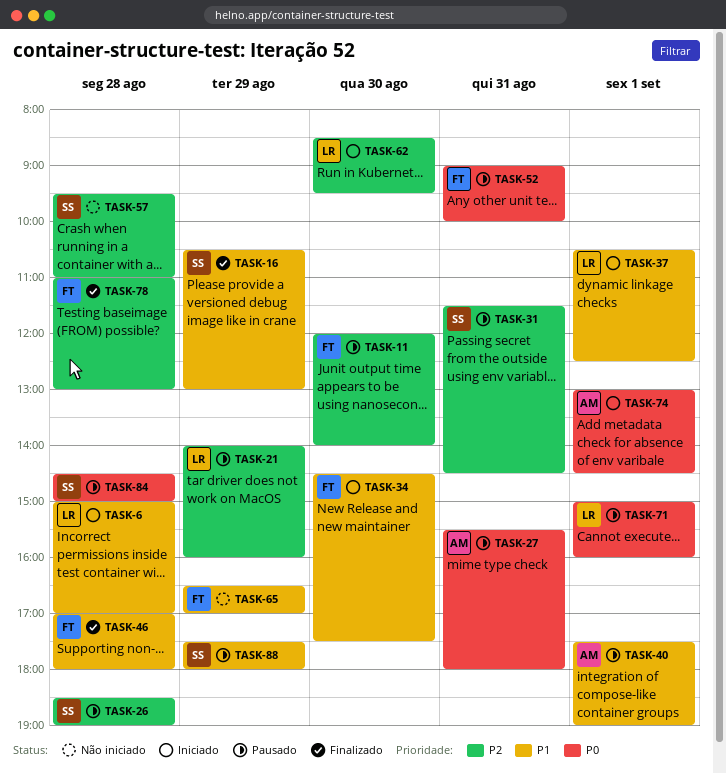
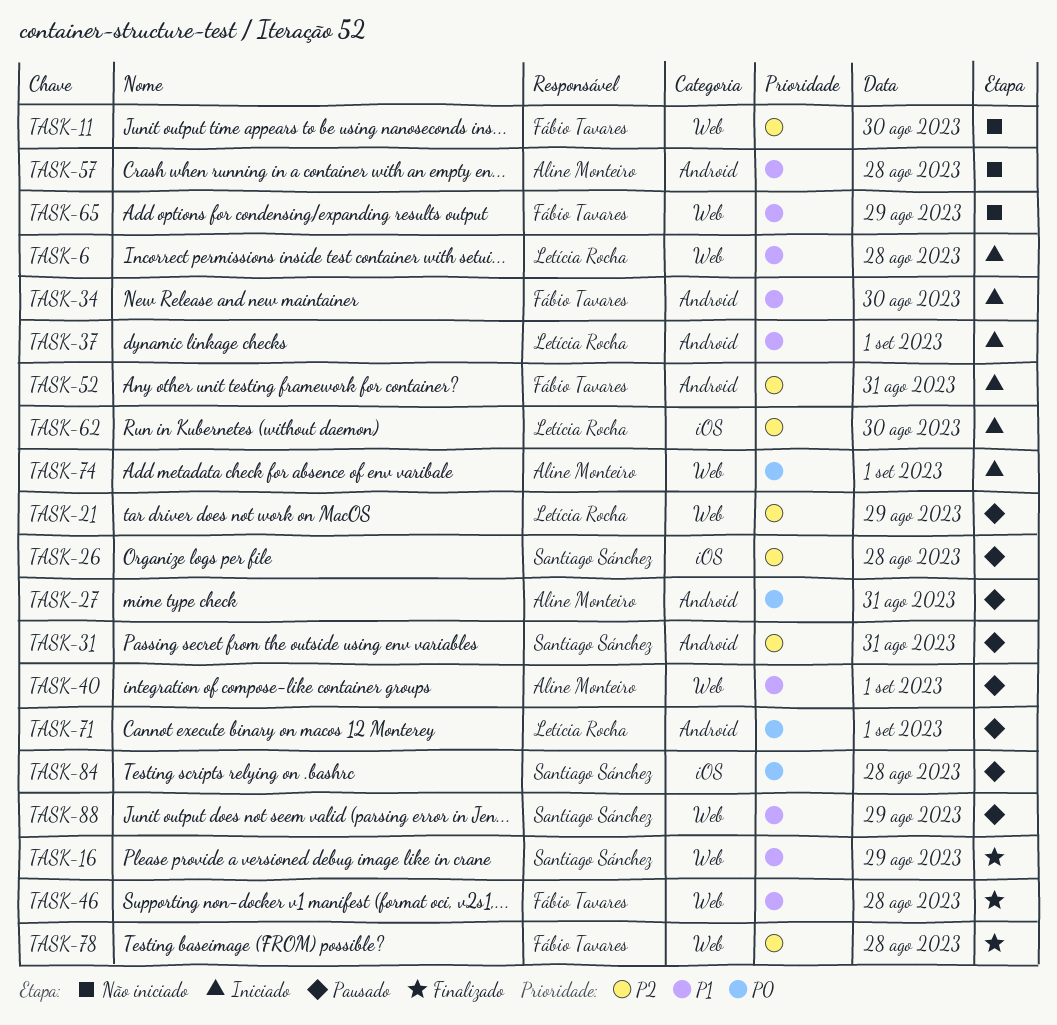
TASK-11, status: Pausado -> Não iniciado
TASK-52, status: Pausado -> Iniciado
TASK-52, priority: P0 -> P2
TASK-57, owner: Santiago Sánchez -> Aline Monteiro
TASK-57, priority: P2 -> P1

